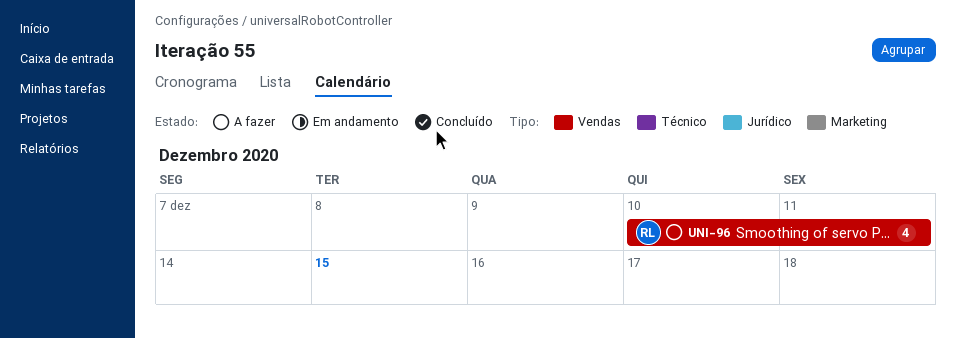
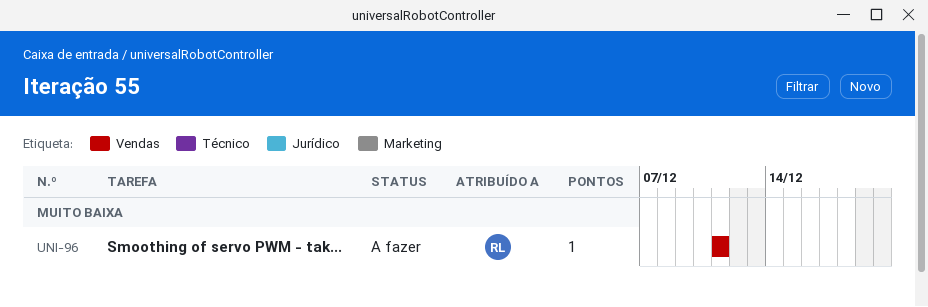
UNI-96, estimate: 4 -> 1
UNI-96, start: Dec 10 -> Dec 11

